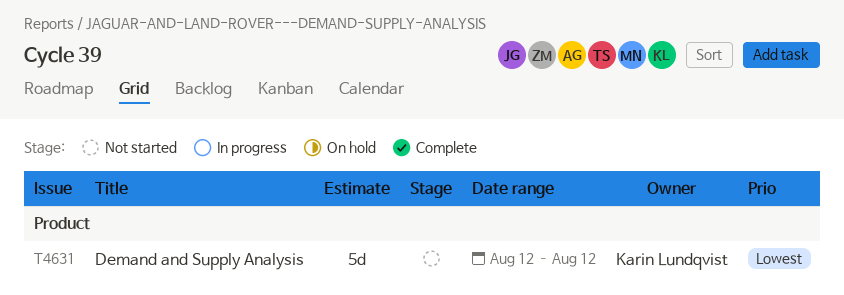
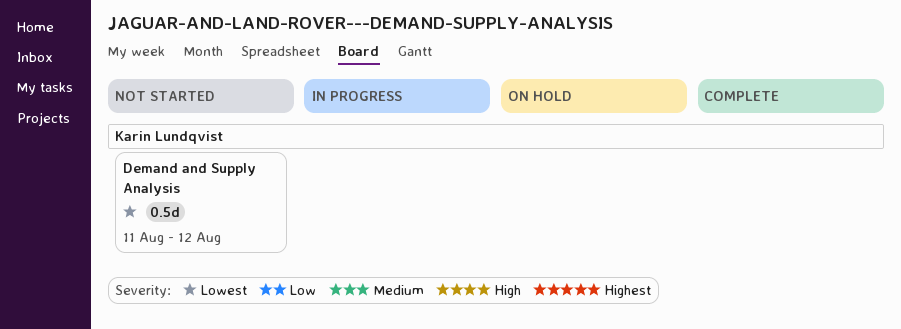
Demand and Supply Analysis, estimate: 5d -> 0.5d
Demand and Supply Analysis, start: Aug 12 -> Aug 11

